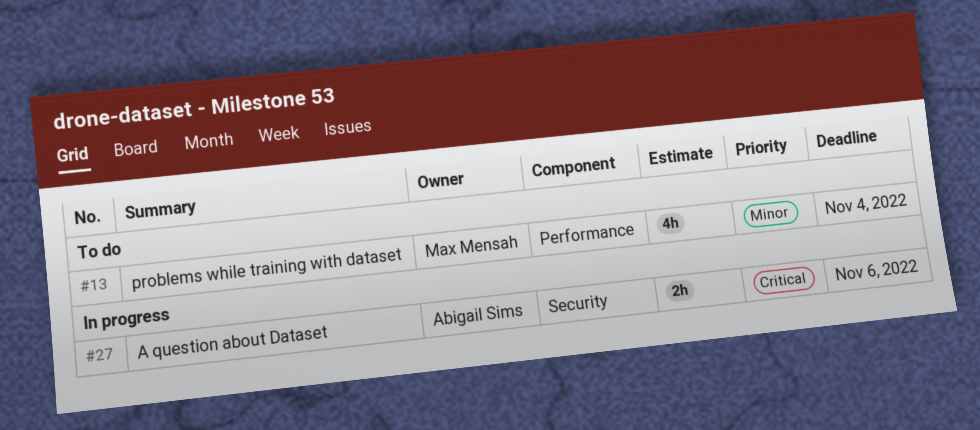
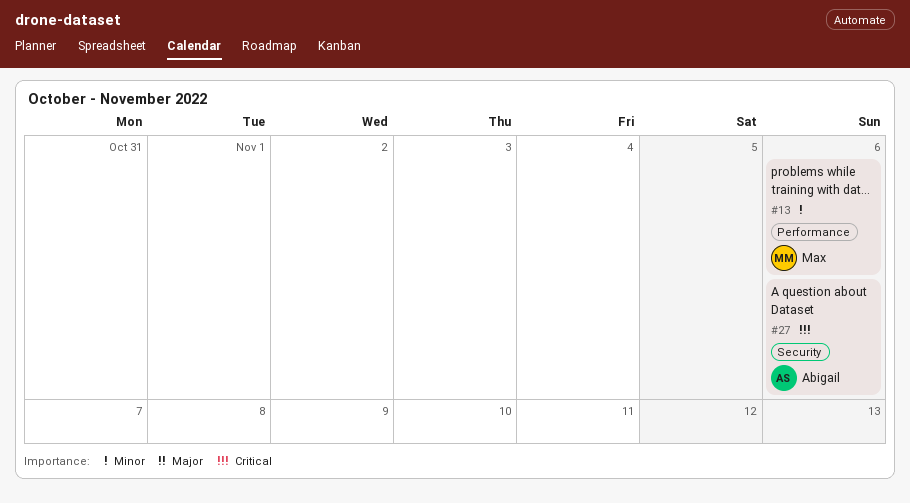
#13, due: Nov 4 -> Nov 6

